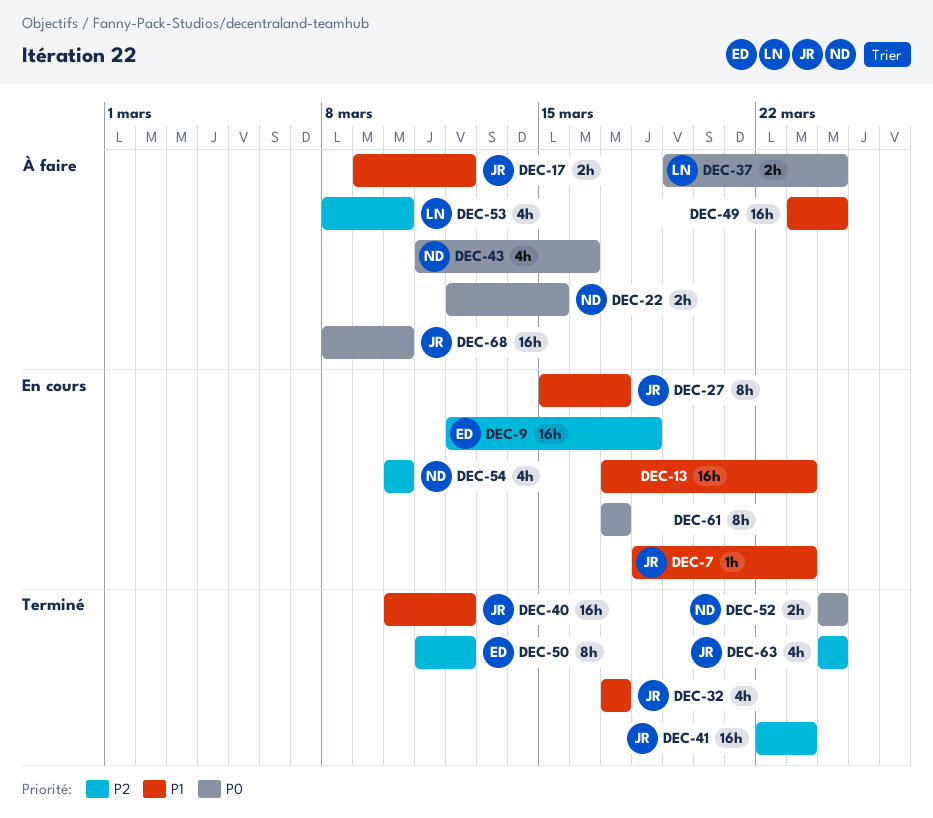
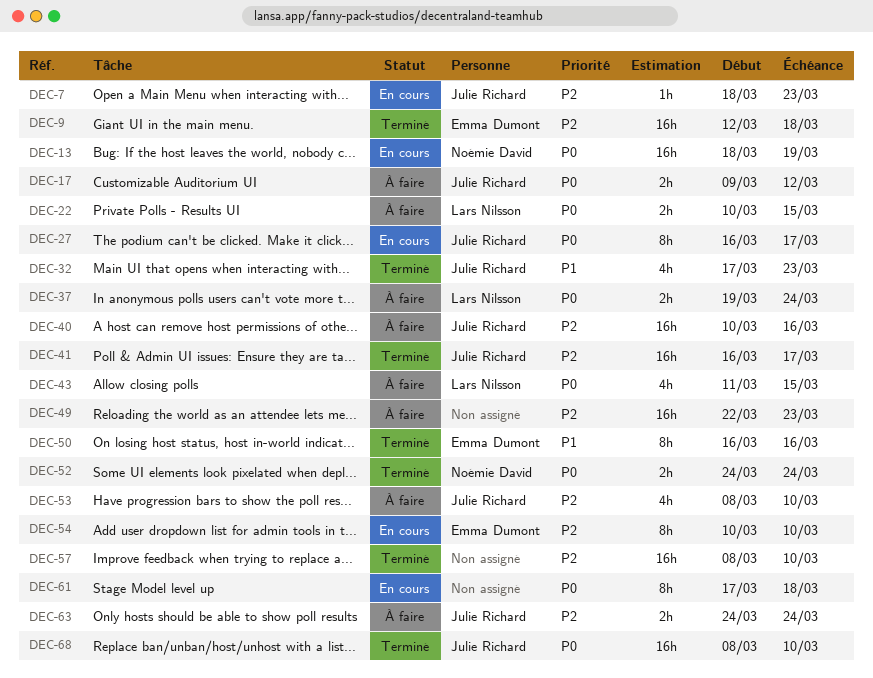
DEC-7, priority: P1 -> P2
DEC-9, status: En cours -> Terminé
DEC-13, owner: none -> Noémie David
DEC-13, priority: P1 -> P0
DEC-13, start: Mar 17 -> Mar 18
DEC-13, due: Mar 23 -> Mar 19
DEC-17, priority: P1 -> P0
DEC-22, owner: Noémie David -> Lars Nilsson
DEC-22, start: Mar 12 -> Mar 10
DEC-27, priority: P1 -> P0
DEC-27, start: Mar 15 -> Mar 16
DEC-32, due: Mar 17 -> Mar 23
DEC-40, status: Terminé -> À faire
DEC-40, priority: P1 -> P2
DEC-40, due: Mar 12 -> Mar 16
DEC-41, start: Mar 22 -> Mar 16
DEC-41, due: Mar 23 -> Mar 17
DEC-43, owner: Noémie David -> Lars Nilsson
DEC-43, due: Mar 16 -> Mar 15
DEC-49, priority: P1 -> P2
DEC-49, start: Mar 23 -> Mar 22
DEC-49, due: Mar 24 -> Mar 23
DEC-50, priority: P2 -> P1
DEC-50, start: Mar 11 -> Mar 16
DEC-50, due: Mar 12 -> Mar 16
DEC-53, owner: Lars Nilsson -> Julie Richard
DEC-54, owner: Noémie David -> Emma Dumont
DEC-54, estimate: 4h -> 8h
DEC-57: none -> present
DEC-61, due: Mar 17 -> Mar 18
DEC-63, status: Terminé -> À faire
DEC-63, estimate: 4h -> 2h
DEC-68, status: À faire -> Terminé

